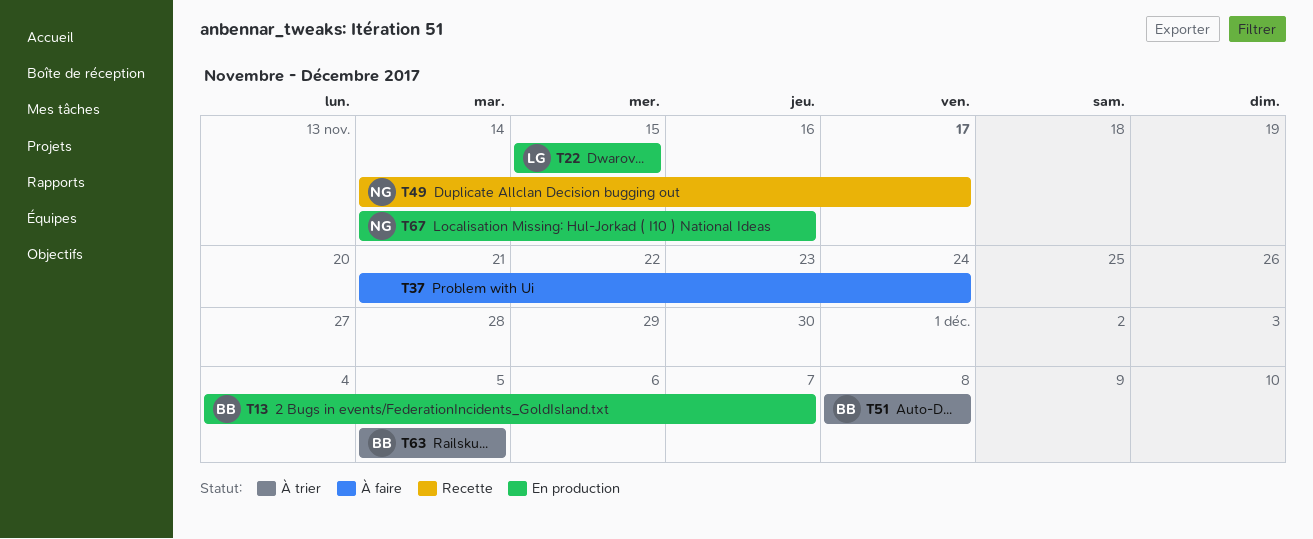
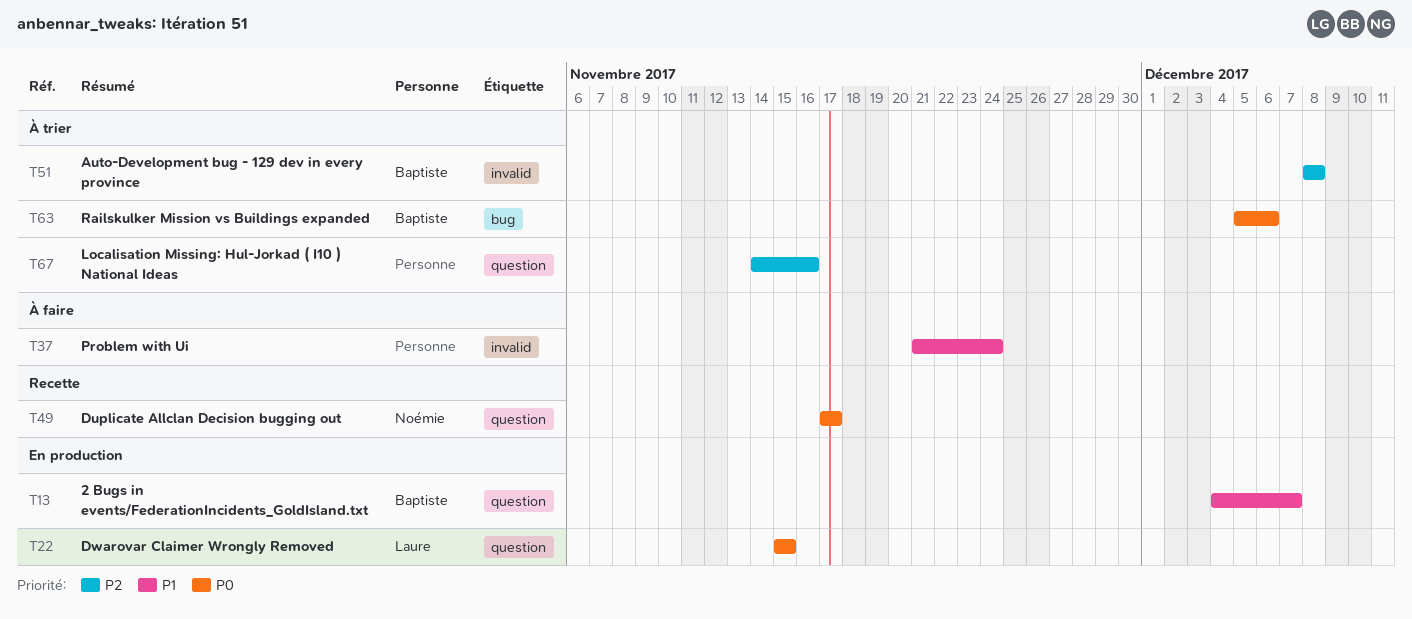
T49, start: Nov 14 -> Nov 17
T63, due: Dec 5 -> Dec 6
T67, status: En production -> À trier
T67, owner: Noémie -> none

